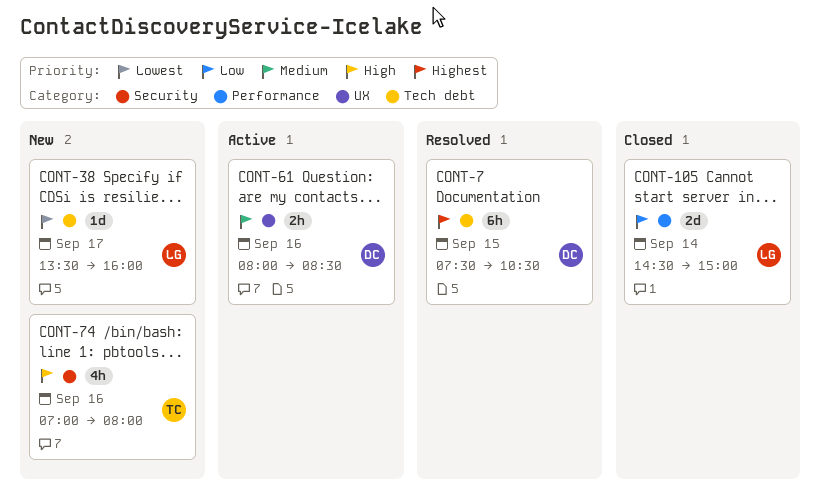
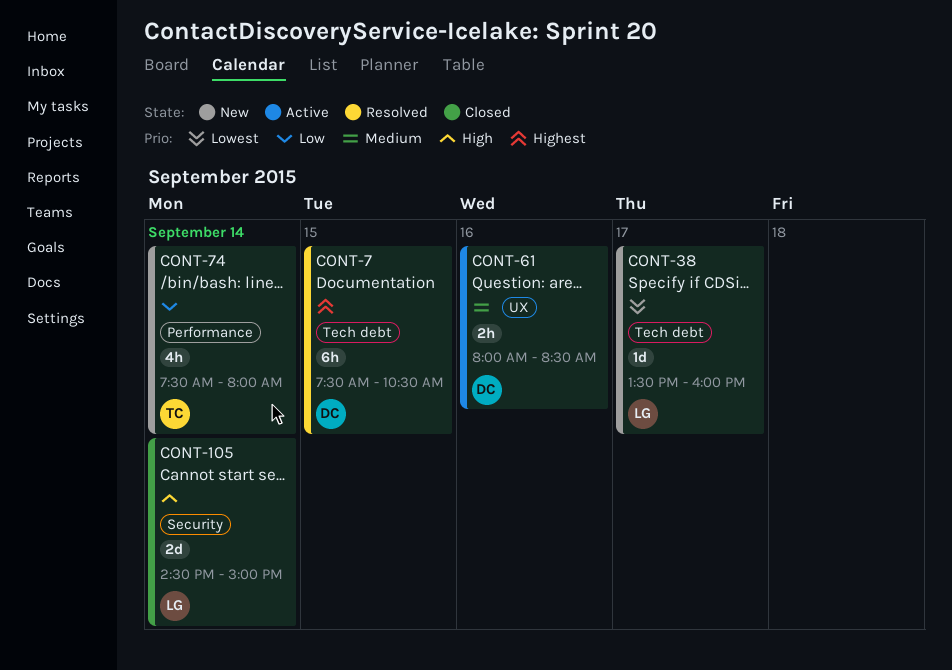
CONT-74, priority: High -> Low
CONT-74, label: Security -> Performance
CONT-74, day: Sep 16 -> Sep 14
CONT-74, begins: 07:00 -> 07:30
CONT-105, priority: Low -> High
CONT-105, label: Performance -> Security

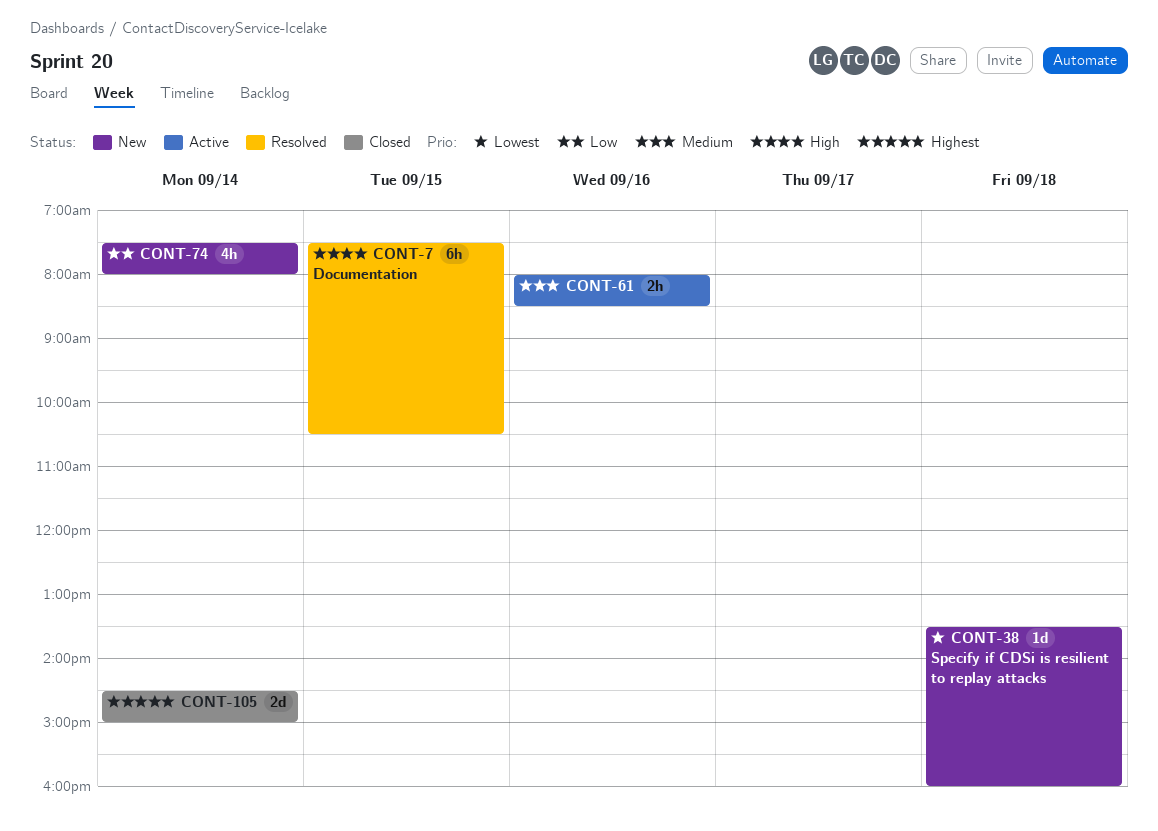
CONT-7, priority: Highest -> High
CONT-38, day: Sep 17 -> Sep 18
CONT-105, priority: High -> Highest

